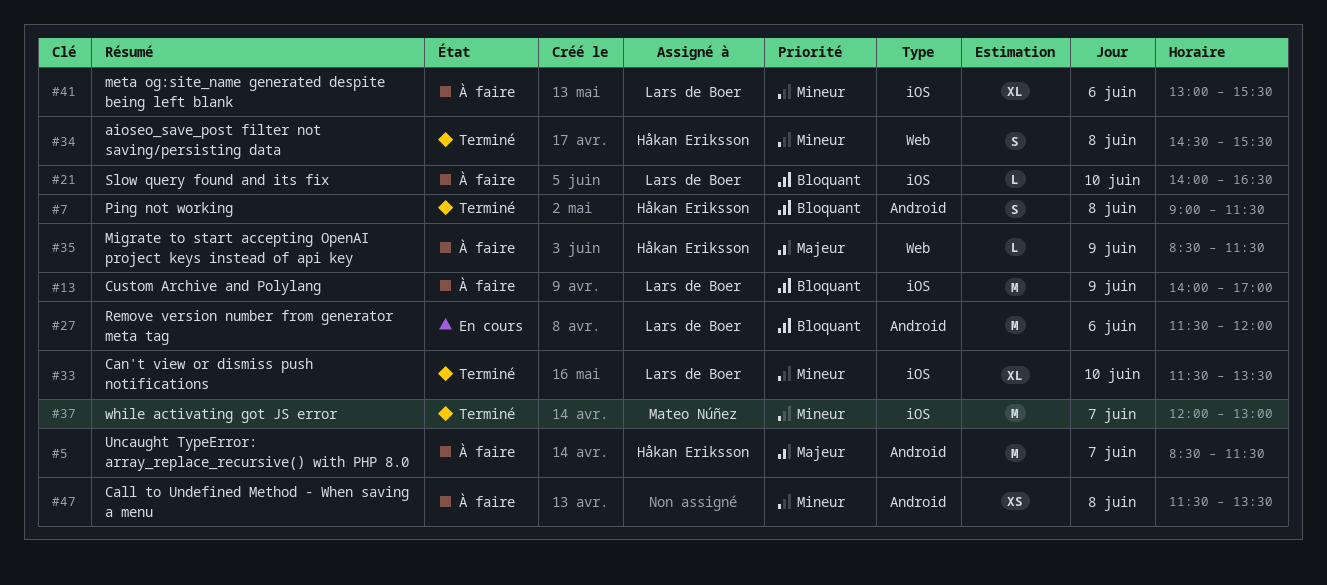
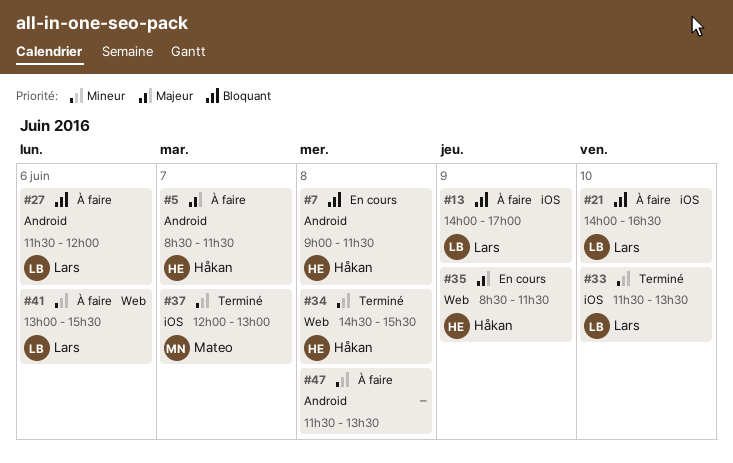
#7, status: Terminé -> En cours
#27, status: En cours -> À faire
#35, status: À faire -> En cours
#41, label: iOS -> Web

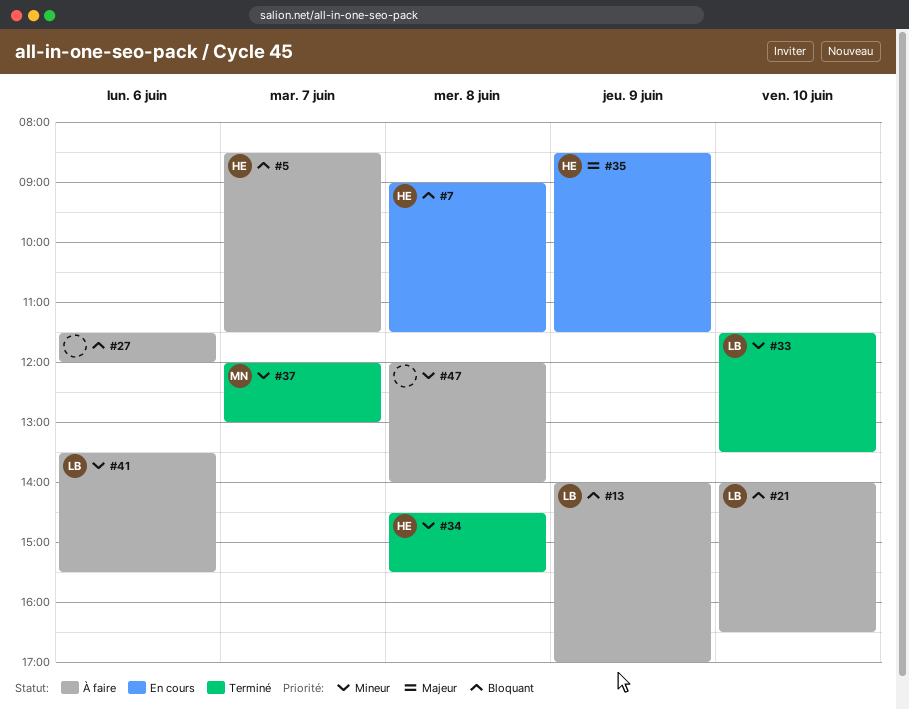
#5, priority: Majeur -> Bloquant
#27, owner: Lars -> none
#41, begins: 13:00 -> 13:30
#47, begins: 11:30 -> 12:00
#47, ends: 13:30 -> 14:00

